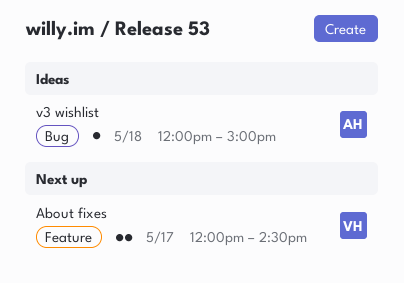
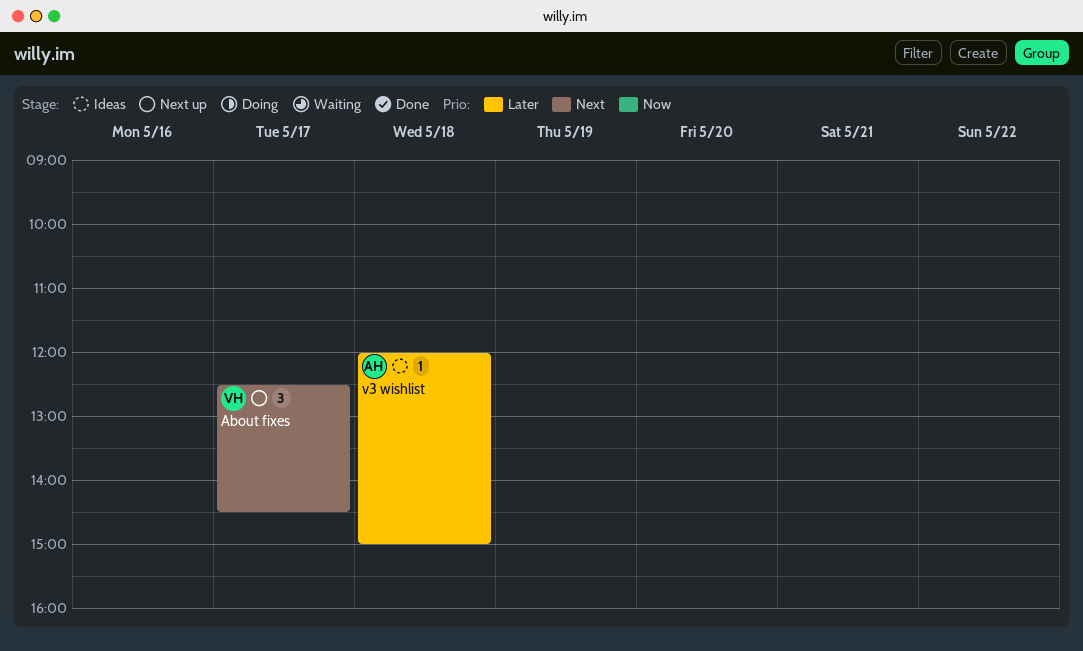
About fixes, estimate: 2 -> 3
About fixes, begins: 12:00 -> 12:30

